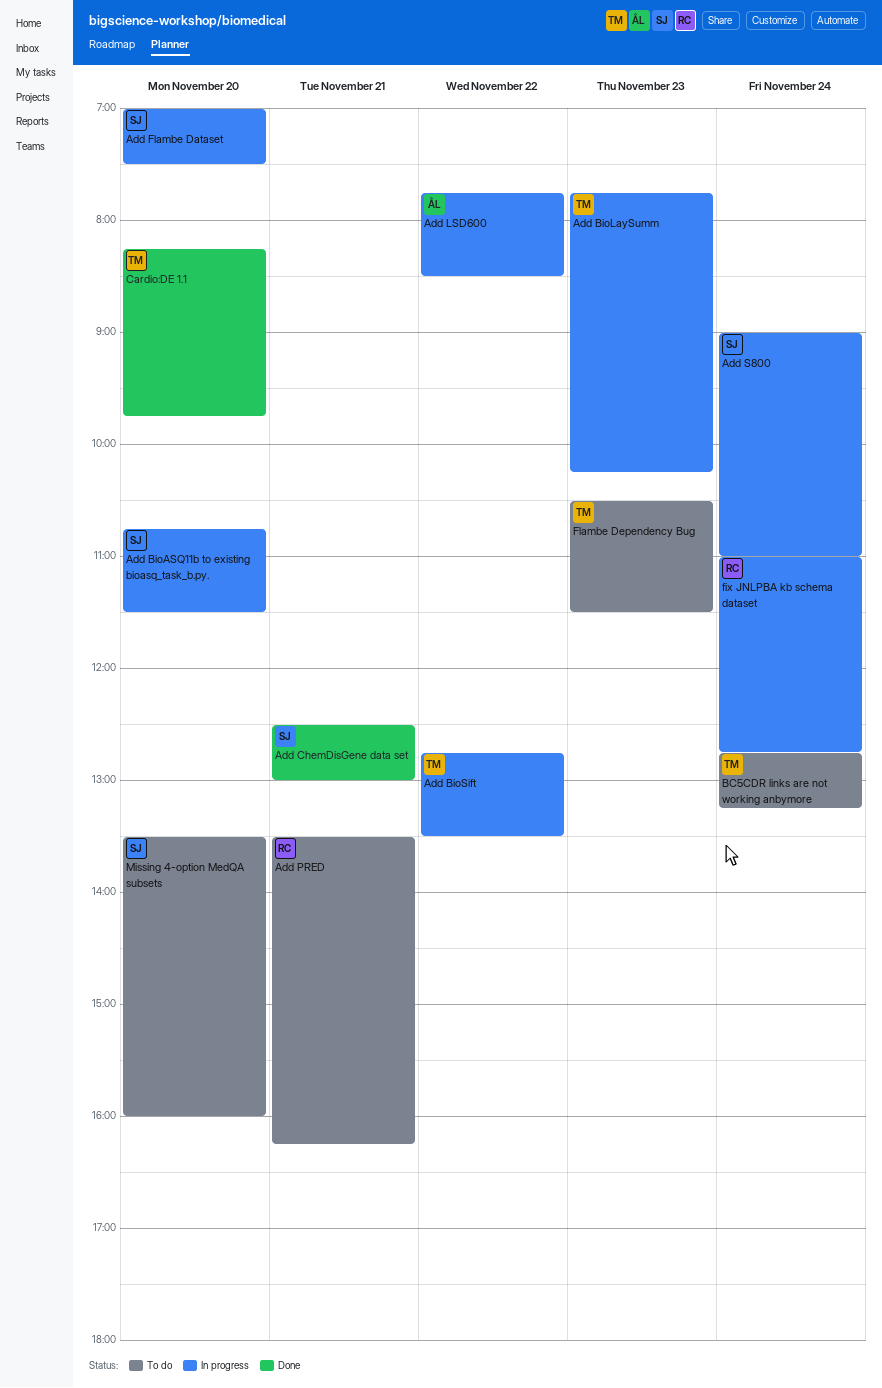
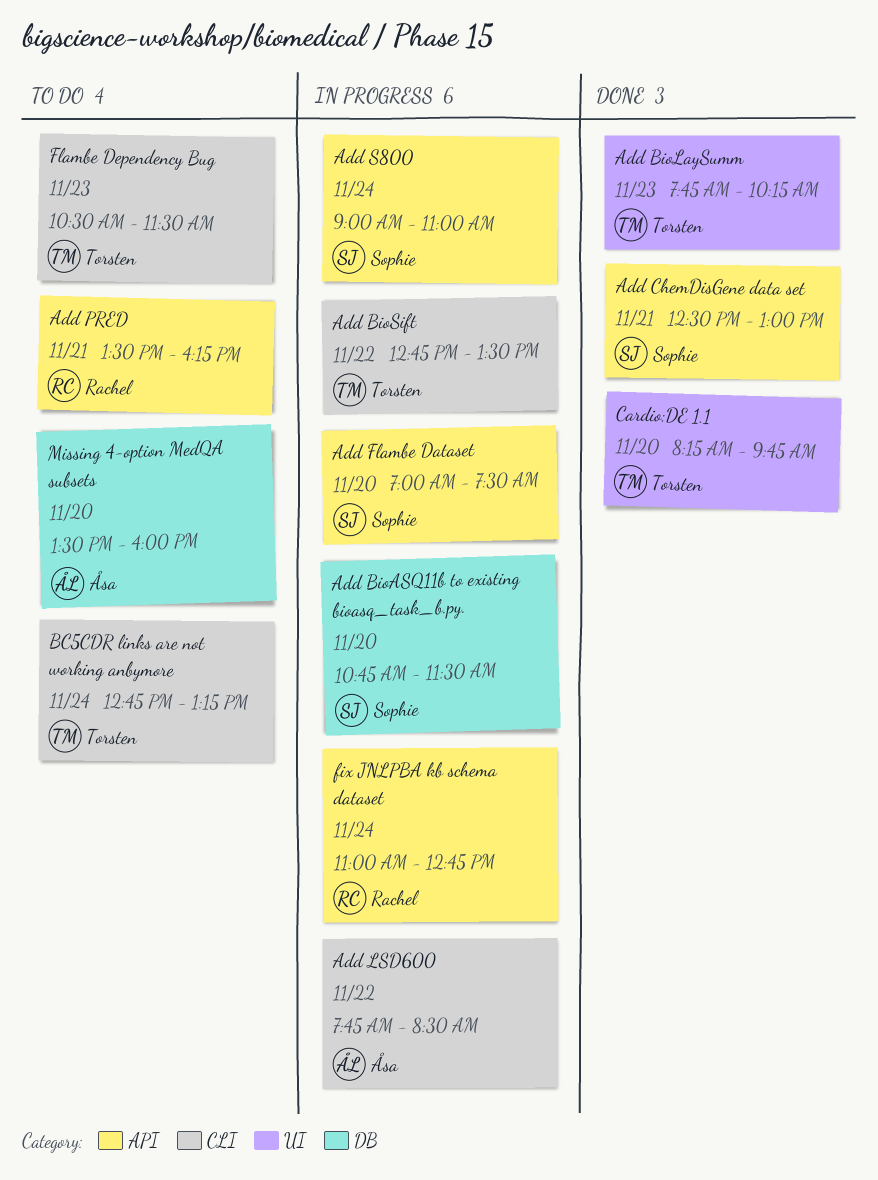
Add BioLaySumm, status: In progress -> Done
Missing 4-option MedQA subsets, owner: Sophie -> Åsa

